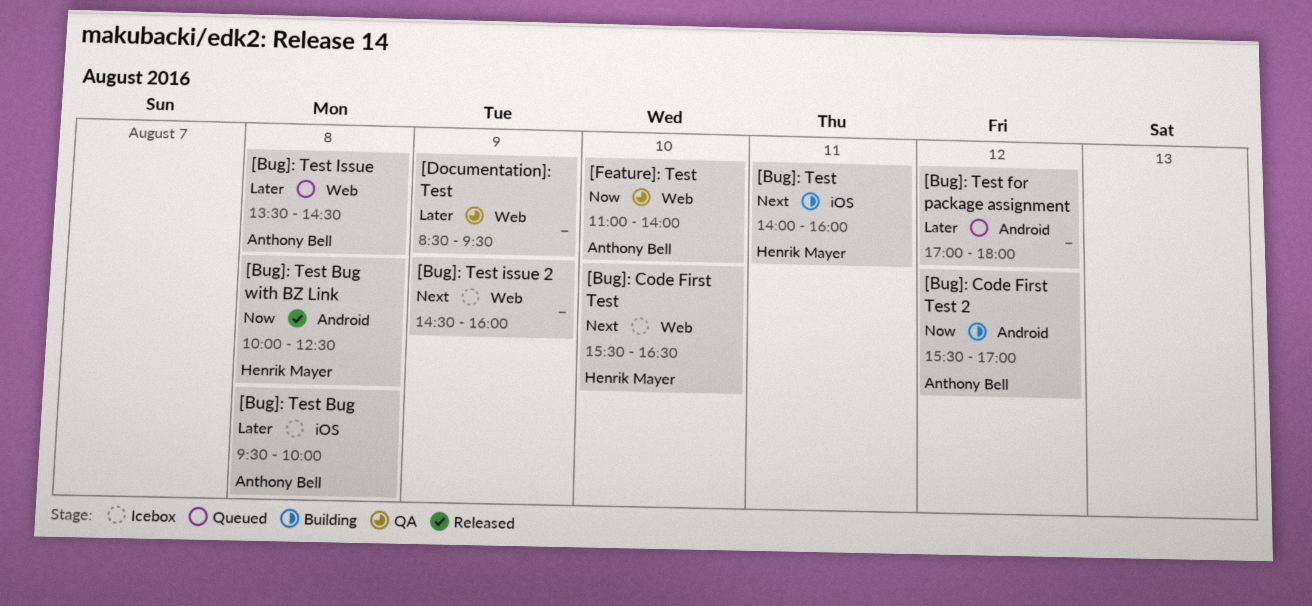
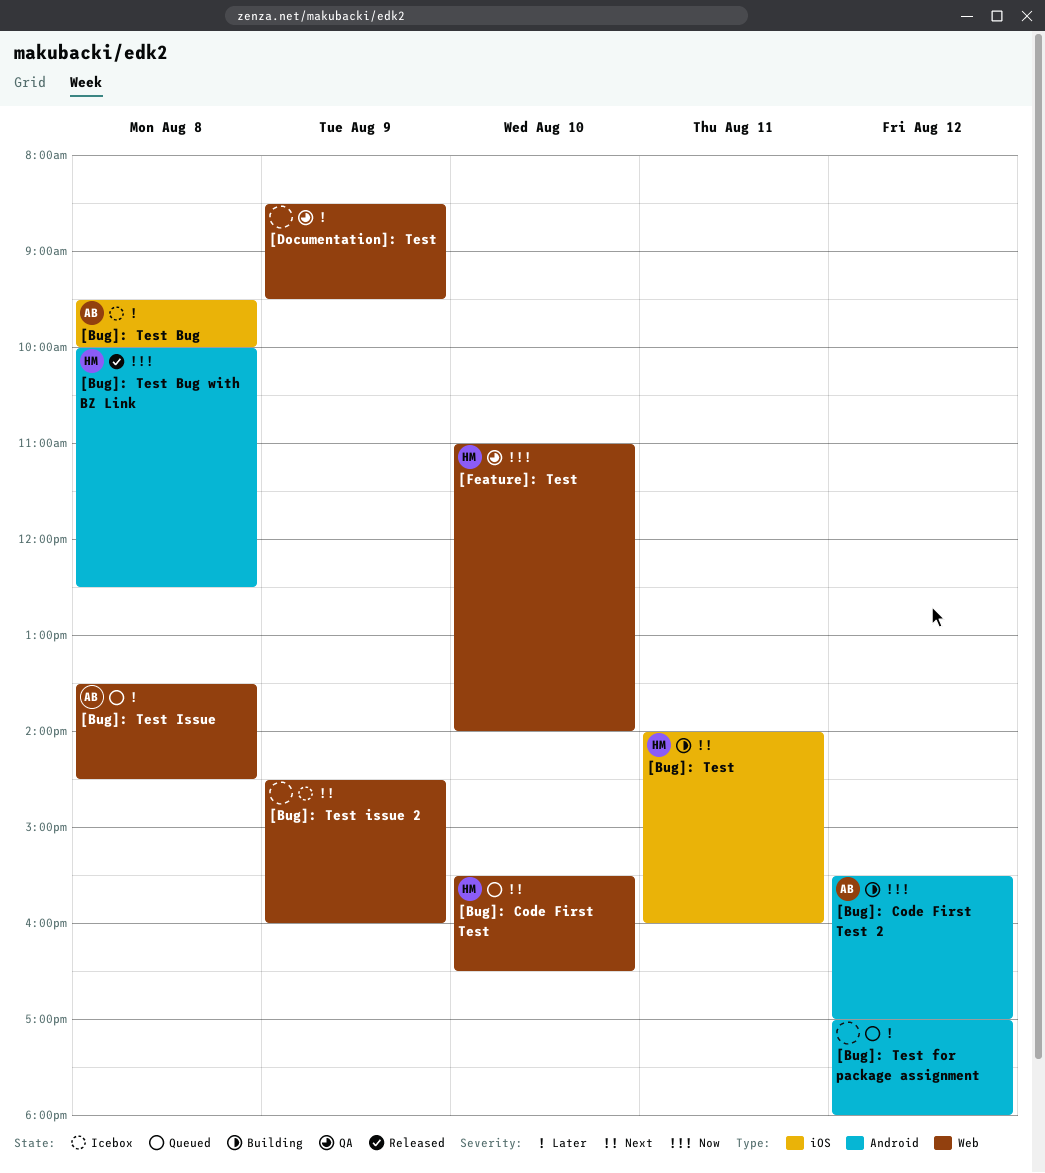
[Bug]: Code First Test, status: Icebox -> Queued
[Feature]: Test, owner: Anthony Bell -> Henrik Mayer

